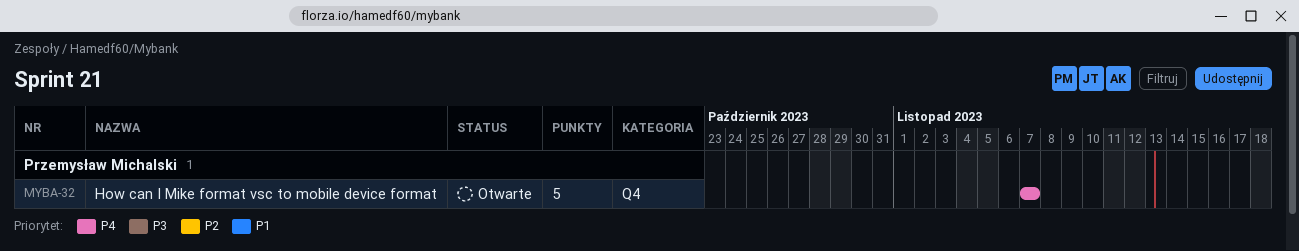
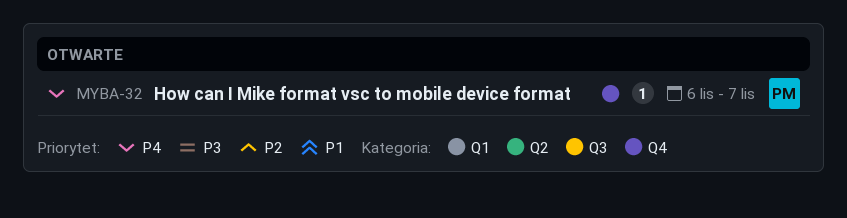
MYBA-32, estimate: 5 -> 1
MYBA-32, start: Nov 7 -> Nov 6

